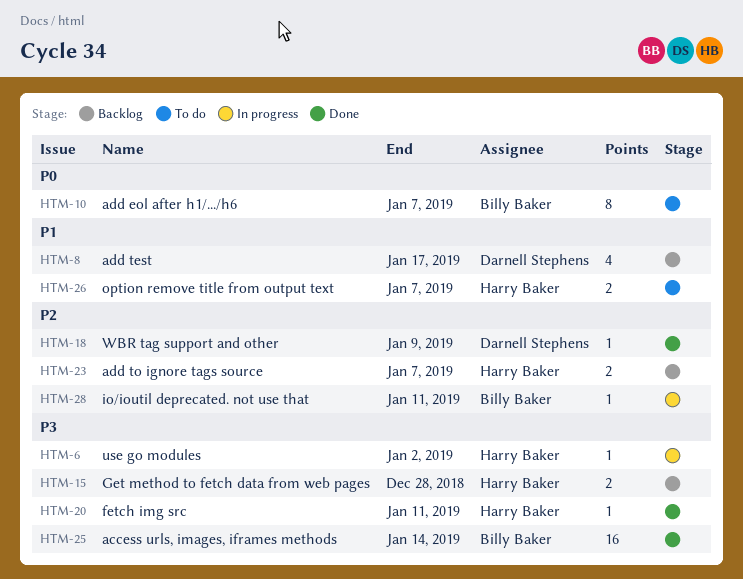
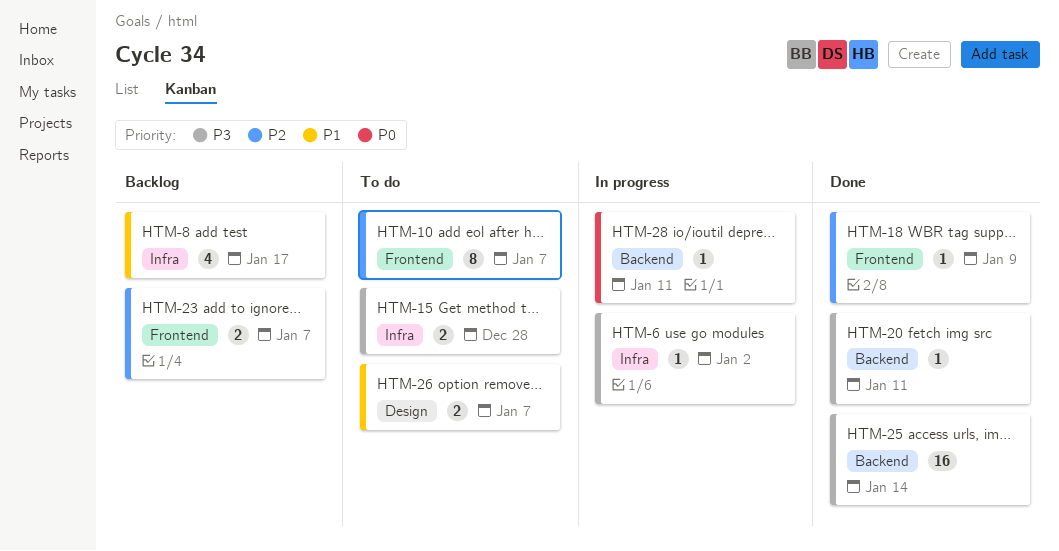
HTM-10, priority: P0 -> P2
HTM-15, status: Backlog -> To do
HTM-28, priority: P2 -> P0

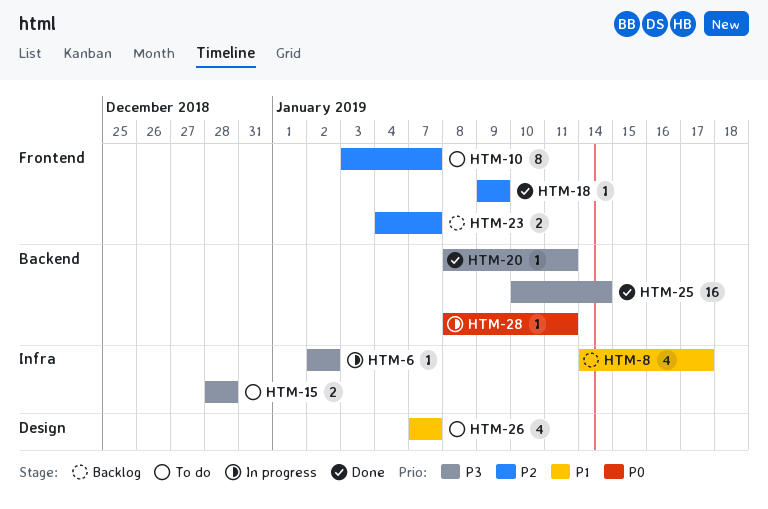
HTM-26, estimate: 2 -> 4

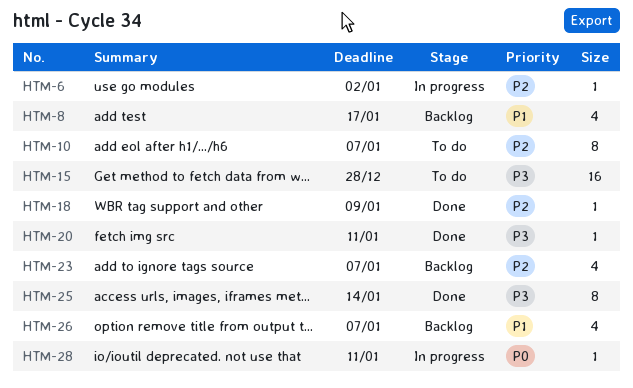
HTM-6, priority: P3 -> P2
HTM-15, estimate: 2 -> 16
HTM-23, estimate: 2 -> 4
HTM-25, estimate: 16 -> 8
HTM-26, status: To do -> Backlog

